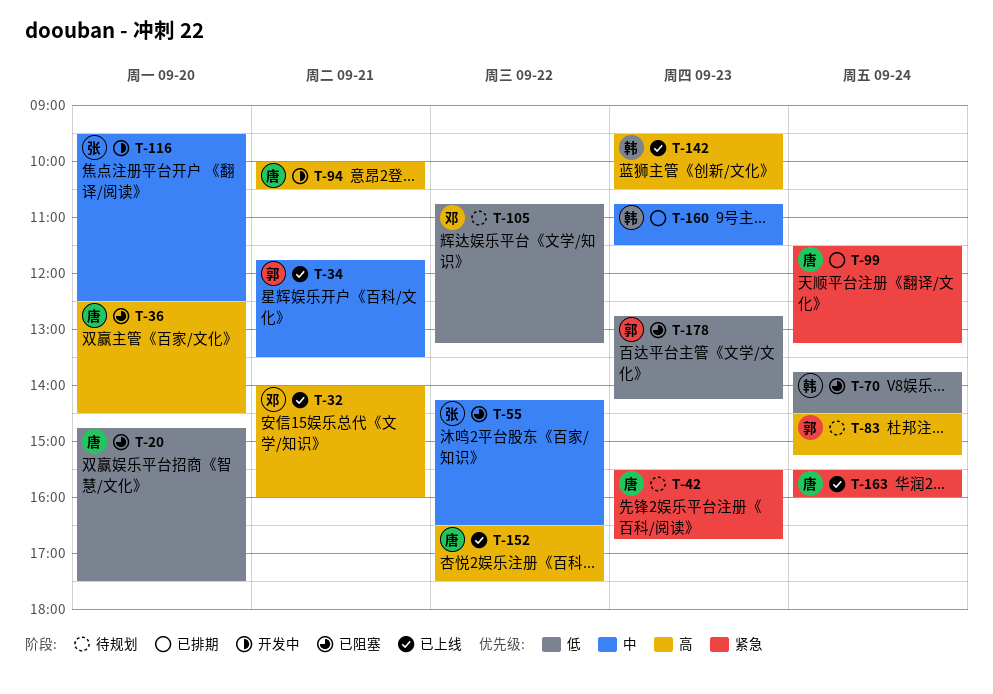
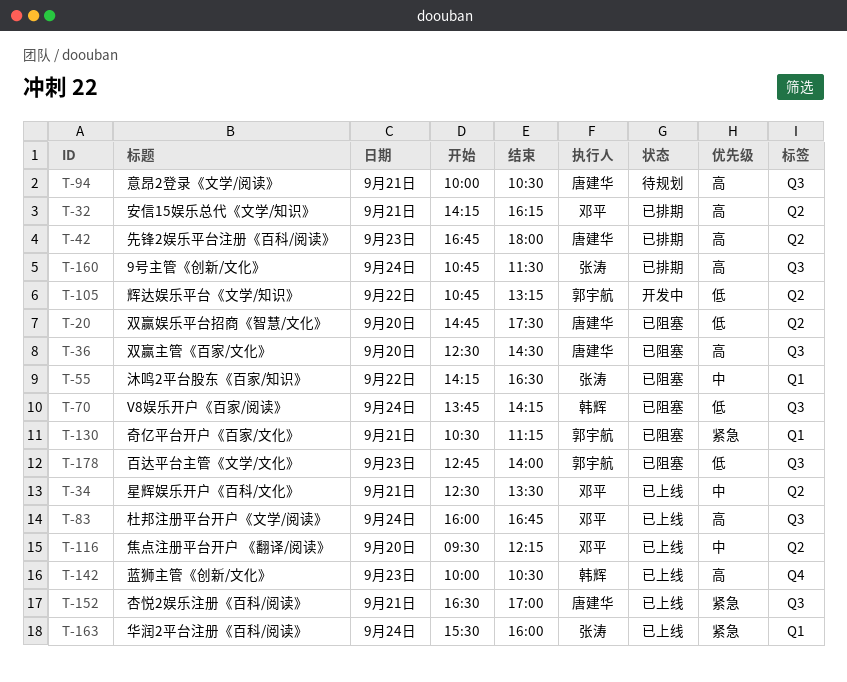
T-32, status: 已上线 -> 已排期
T-32, begins: 14:00 -> 14:15
T-32, ends: 16:00 -> 16:15
T-34, owner: 郭宇航 -> 邓平
T-34, begins: 11:45 -> 12:30
T-42, status: 待规划 -> 已排期
T-42, priority: 紧急 -> 高
T-42, begins: 15:30 -> 16:45
T-42, ends: 16:45 -> 18:00
T-70, ends: 14:30 -> 14:15
T-83, status: 待规划 -> 已上线
T-83, owner: 郭宇航 -> 邓平
T-83, begins: 14:30 -> 16:00
T-83, ends: 15:15 -> 16:45
T-94, status: 开发中 -> 待规划
T-99: present -> none
T-105, status: 待规划 -> 开发中
T-105, owner: 邓平 -> 郭宇航
T-116, status: 开发中 -> 已上线
T-116, owner: 张涛 -> 邓平
T-116, ends: 12:30 -> 12:15
T-130: none -> present
T-142, begins: 09:30 -> 10:00
T-152, priority: 高 -> 紧急
T-152, day: Sep 22 -> Sep 21
T-152, ends: 17:30 -> 17:00
T-160, owner: 韩辉 -> 张涛
T-160, priority: 中 -> 高
T-160, day: Sep 23 -> Sep 24
T-163, owner: 唐建华 -> 张涛
T-178, ends: 14:15 -> 14:00

